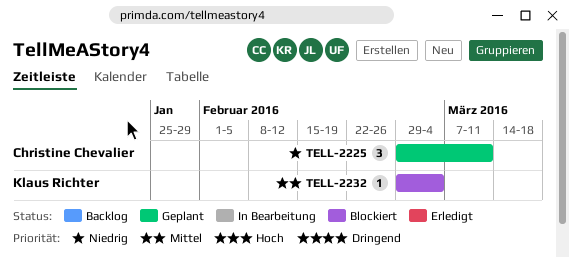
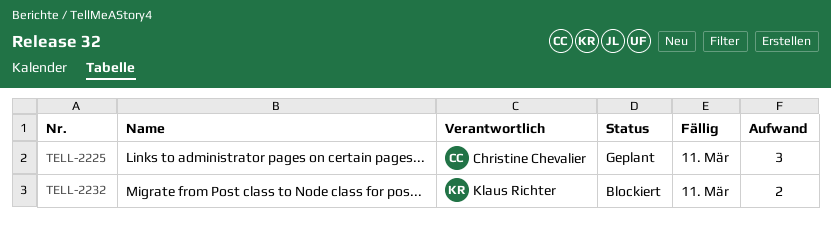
TELL-2232, estimate: 1 -> 2
TELL-2232, due: Mar 4 -> Mar 11

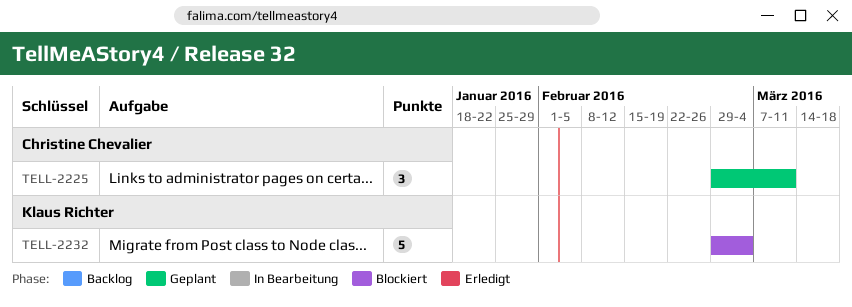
TELL-2232, estimate: 2 -> 5
TELL-2232, due: Mar 11 -> Mar 4

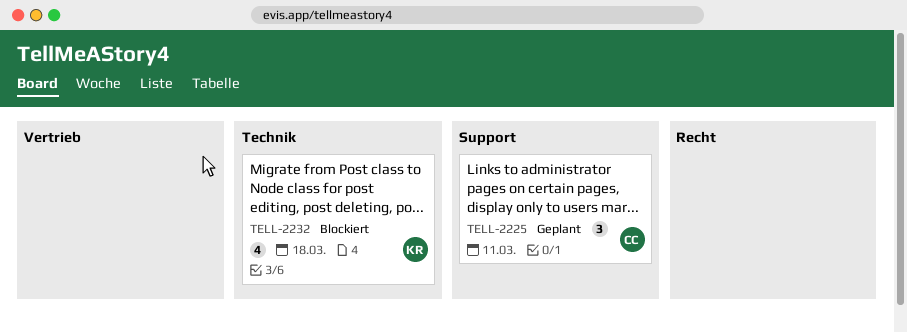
TELL-2232, estimate: 5 -> 4
TELL-2232, due: Mar 4 -> Mar 18

